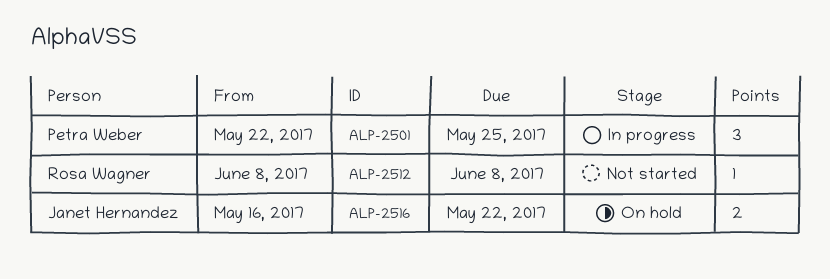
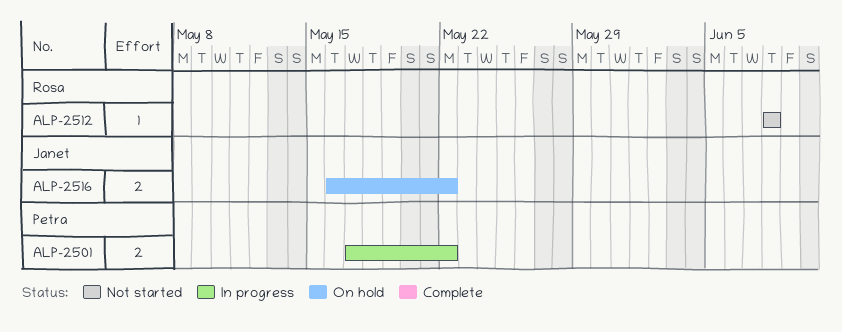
ALP-2501, estimate: 3 -> 2
ALP-2501, start: May 22 -> May 17
ALP-2501, due: May 25 -> May 22

